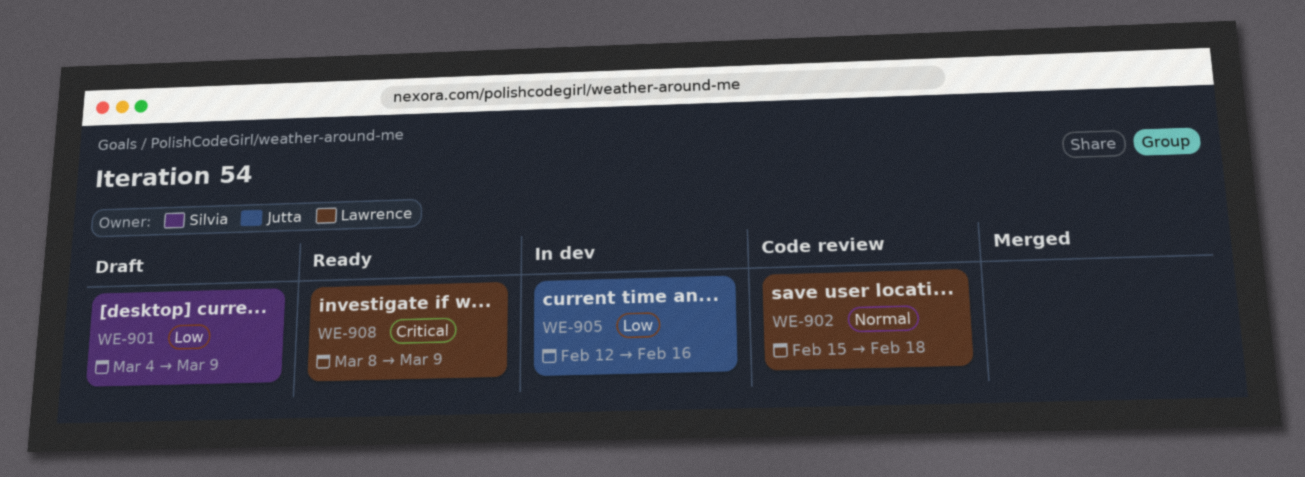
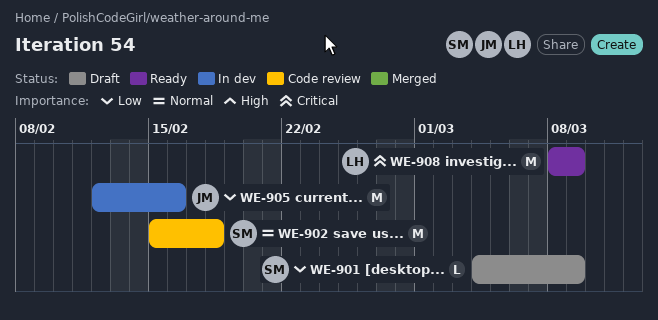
WE-902, owner: Lawrence -> Silvia

